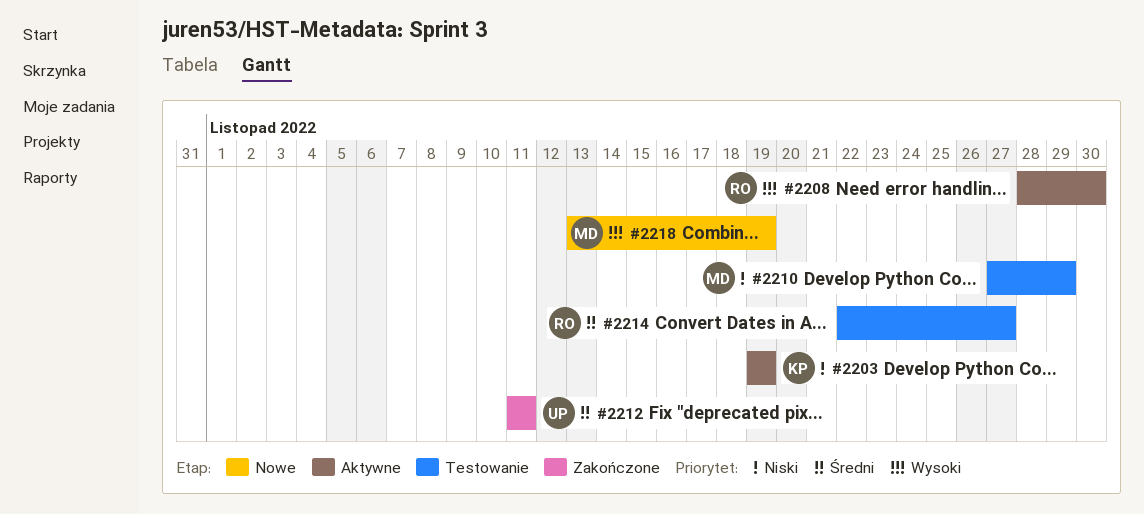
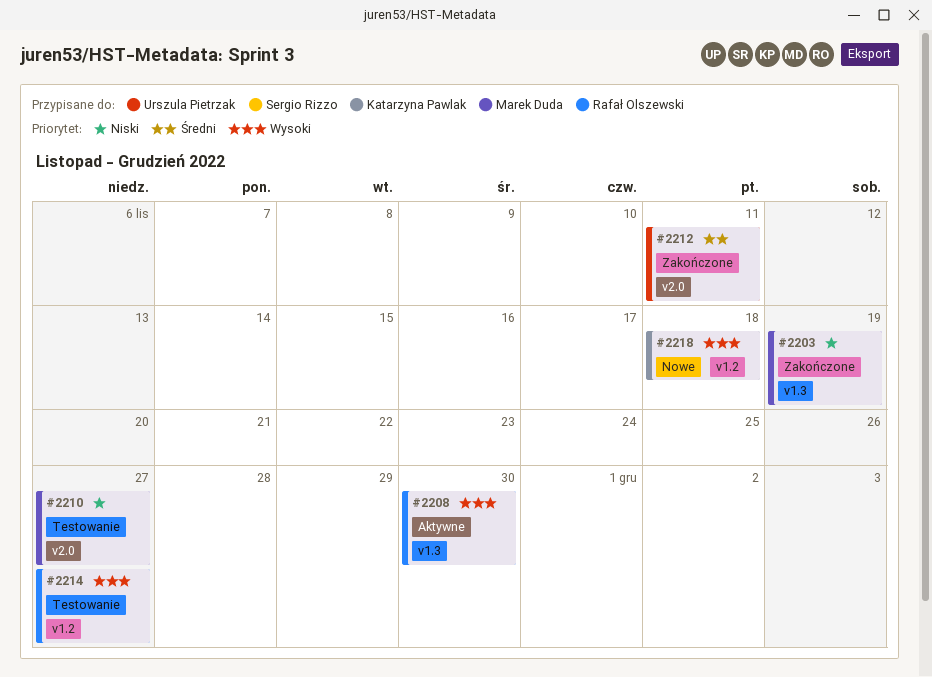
#2203, status: Aktywne -> Zakończone
#2203, owner: Katarzyna Pawlak -> Marek Duda
#2210, due: Nov 29 -> Nov 27
#2214, priority: Średni -> Wysoki
#2218, owner: Marek Duda -> Katarzyna Pawlak
#2218, due: Nov 19 -> Nov 18

